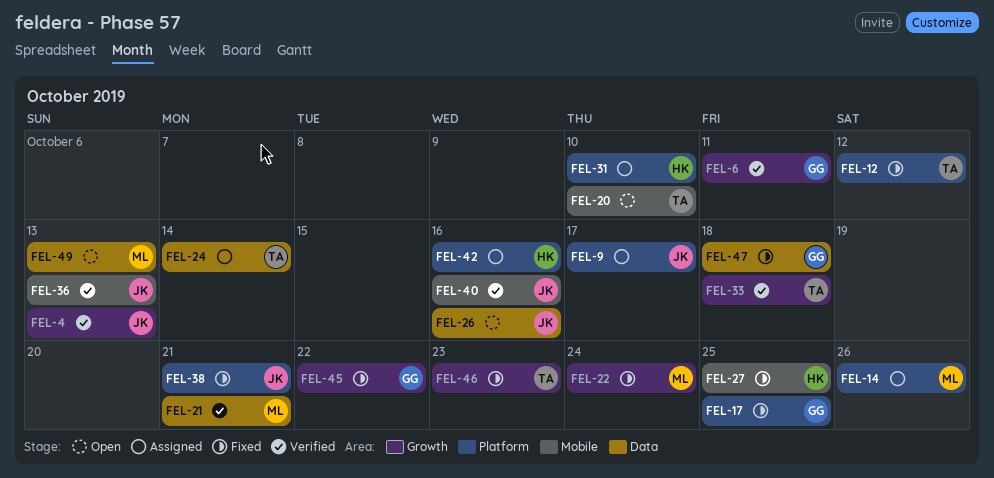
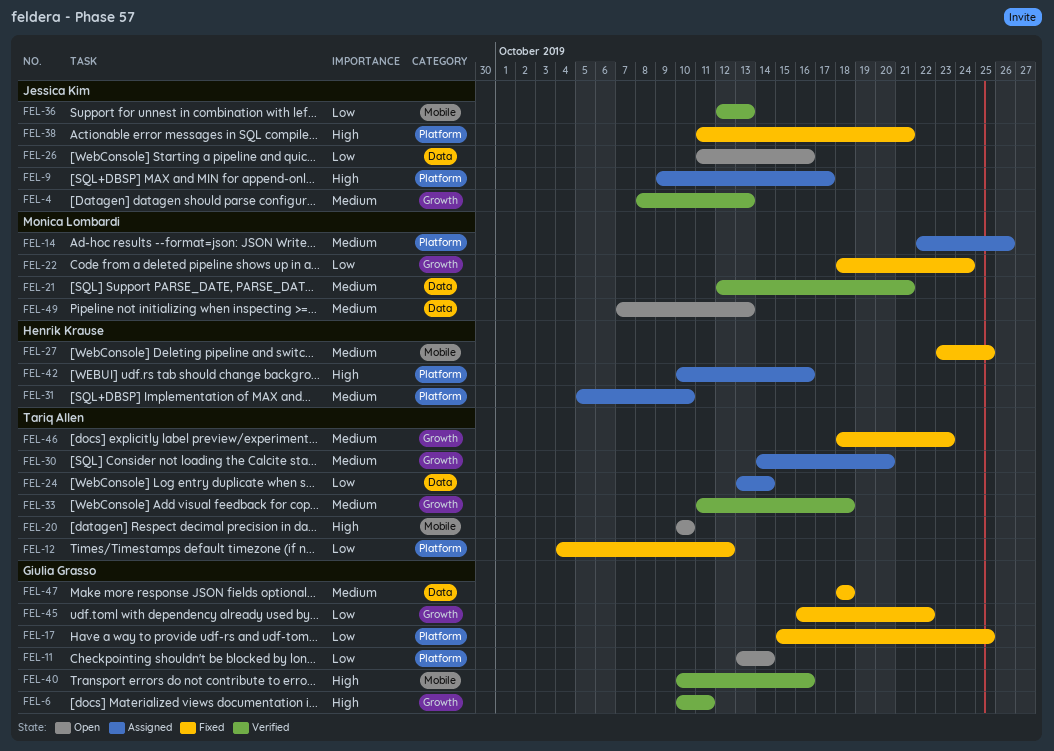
FEL-11: none -> present
FEL-30: none -> present
FEL-40, owner: Jessica Kim -> Giulia Grasso

